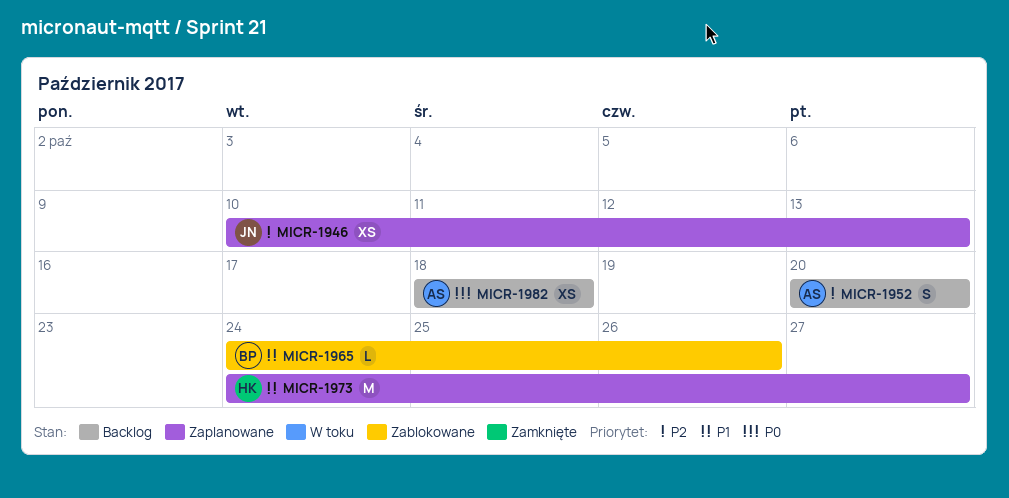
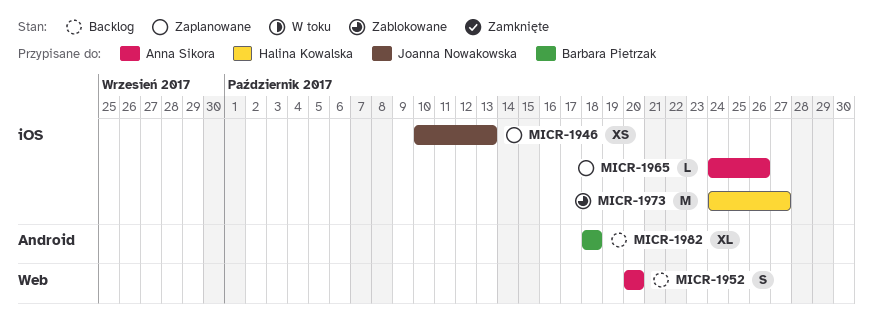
MICR-1965, status: Zablokowane -> Zaplanowane
MICR-1965, owner: Barbara Pietrzak -> Anna Sikora
MICR-1973, status: Zaplanowane -> Zablokowane
MICR-1982, owner: Anna Sikora -> Barbara Pietrzak
MICR-1982, estimate: XS -> XL

